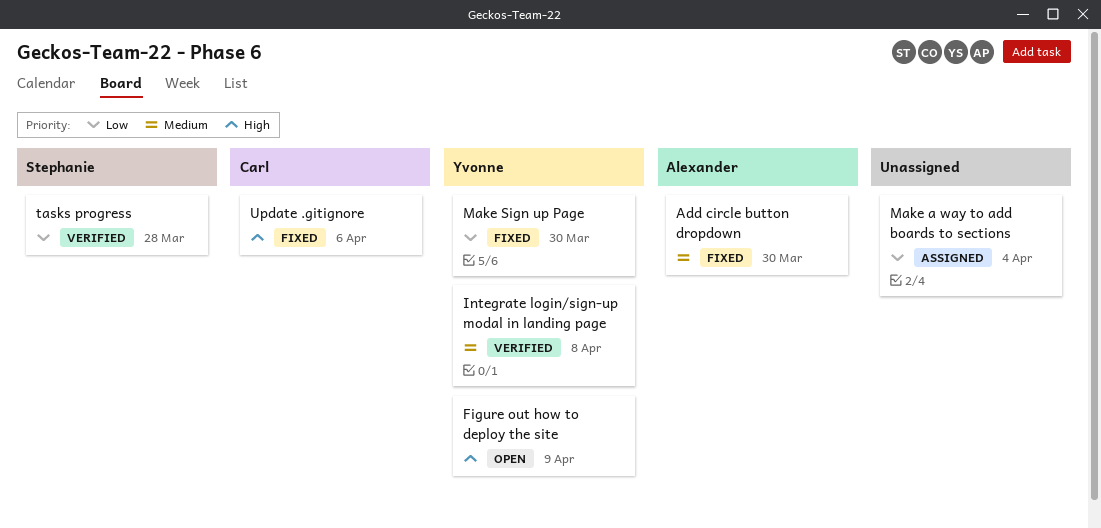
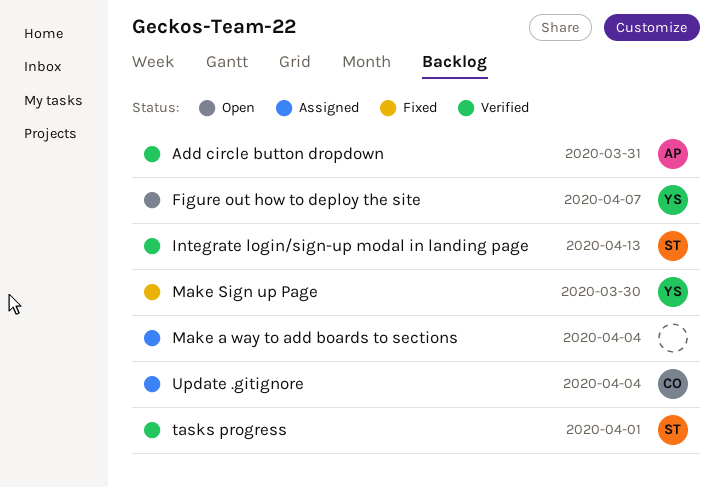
Add circle button dropdown, status: Fixed -> Verified
Add circle button dropdown, due: Mar 30 -> Mar 31
Figure out how to deploy the site, due: Apr 9 -> Apr 7
Integrate login/sign-up modal in landing page, owner: Yvonne -> Stephanie
Integrate login/sign-up modal in landing page, due: Apr 8 -> Apr 13
tasks progress, due: Mar 28 -> Apr 1
Update .gitignore, status: Fixed -> Assigned
Update .gitignore, due: Apr 6 -> Apr 4

